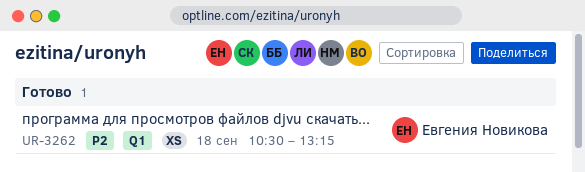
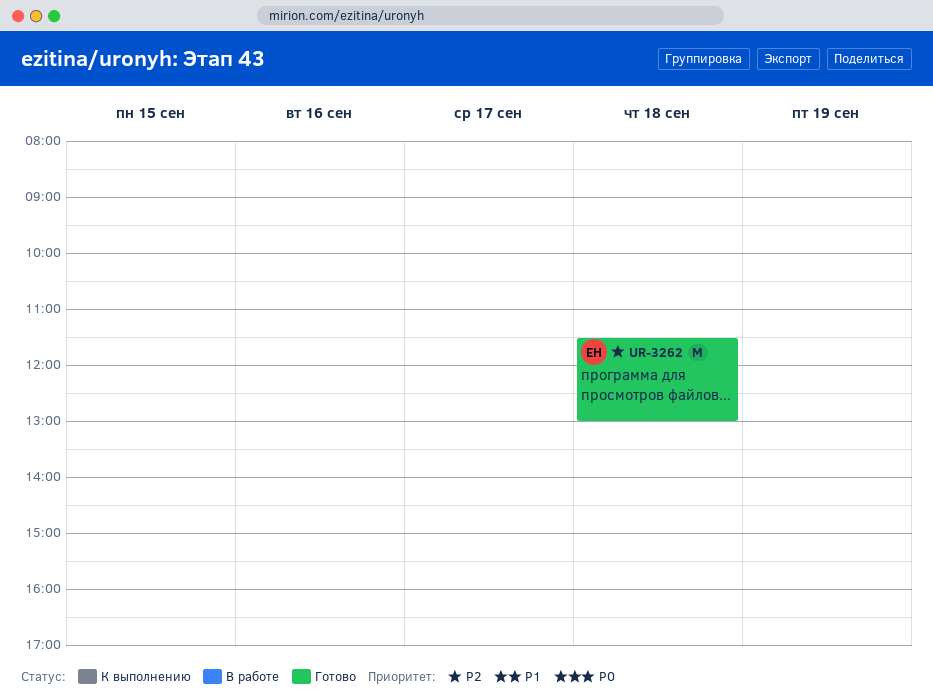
UR-3262, estimate: XS -> M
UR-3262, begins: 10:30 -> 11:30
UR-3262, ends: 13:15 -> 13:00

